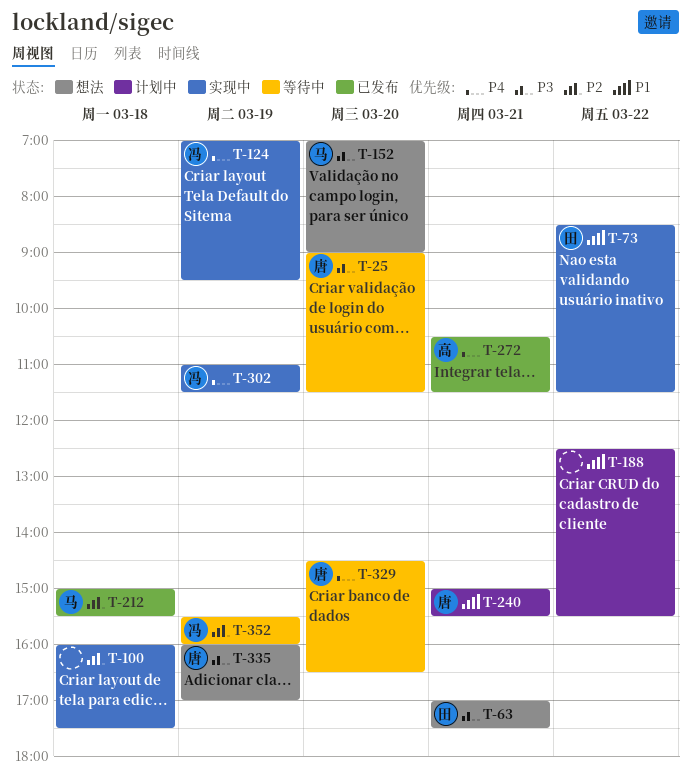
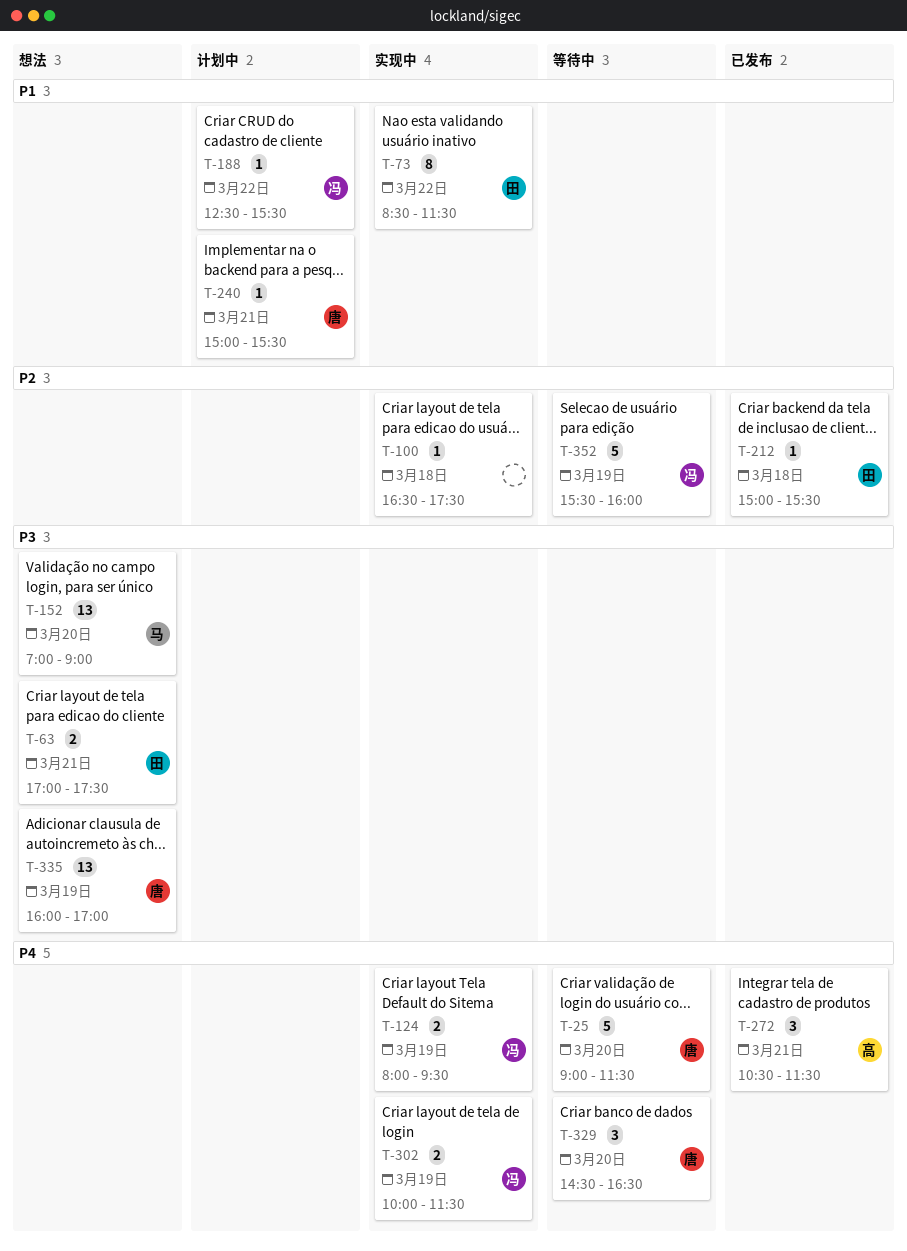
T-25, priority: P3 -> P4
T-100, begins: 16:00 -> 16:30
T-124, begins: 07:00 -> 08:00
T-188, owner: none -> 冯
T-212, owner: 马 -> 田
T-302, begins: 11:00 -> 10:00

